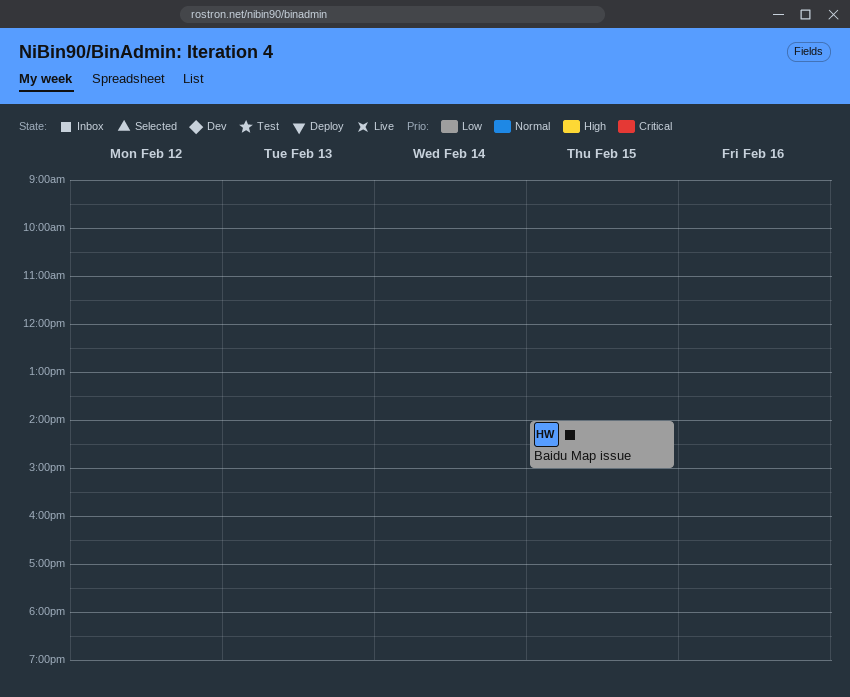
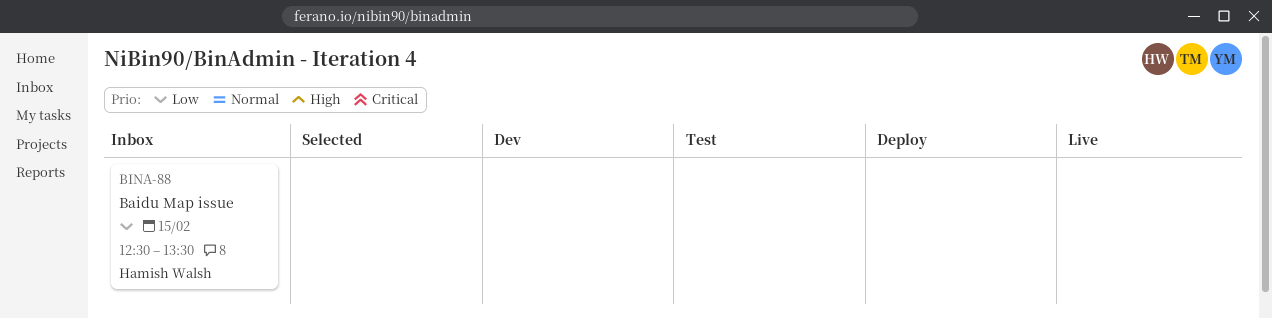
Baidu Map issue, begins: 14:00 -> 12:30
Baidu Map issue, ends: 15:00 -> 13:30

